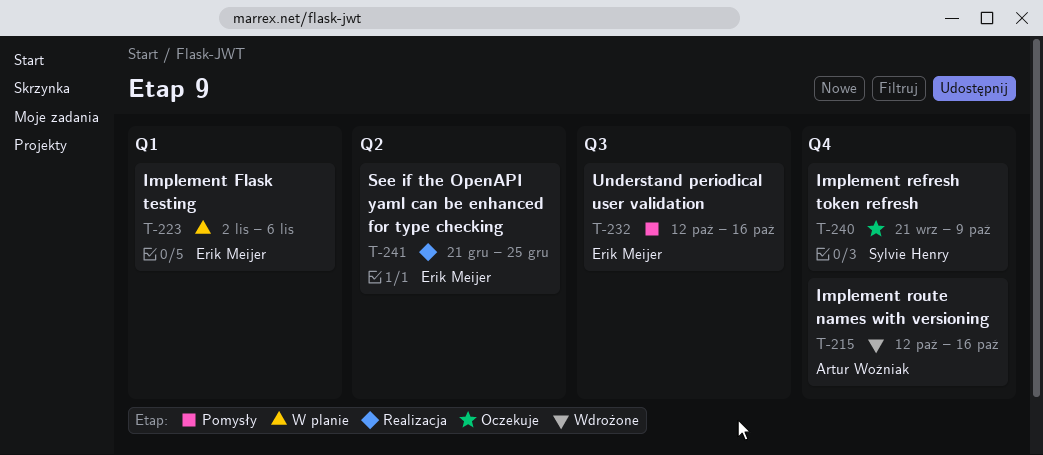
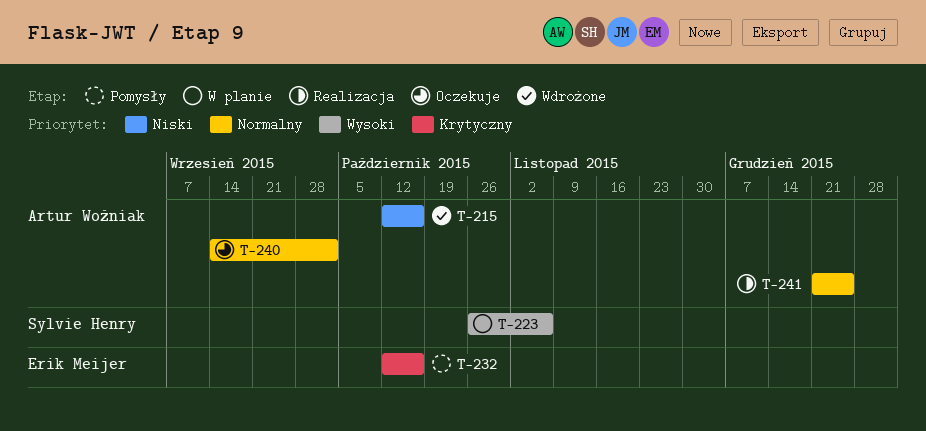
T-223, owner: Erik Meijer -> Sylvie Henry
T-223, start: Nov 2 -> Oct 26
T-240, owner: Sylvie Henry -> Artur Woźniak
T-240, start: Sep 21 -> Sep 14
T-240, due: Oct 9 -> Oct 2
T-241, owner: Erik Meijer -> Artur Woźniak

